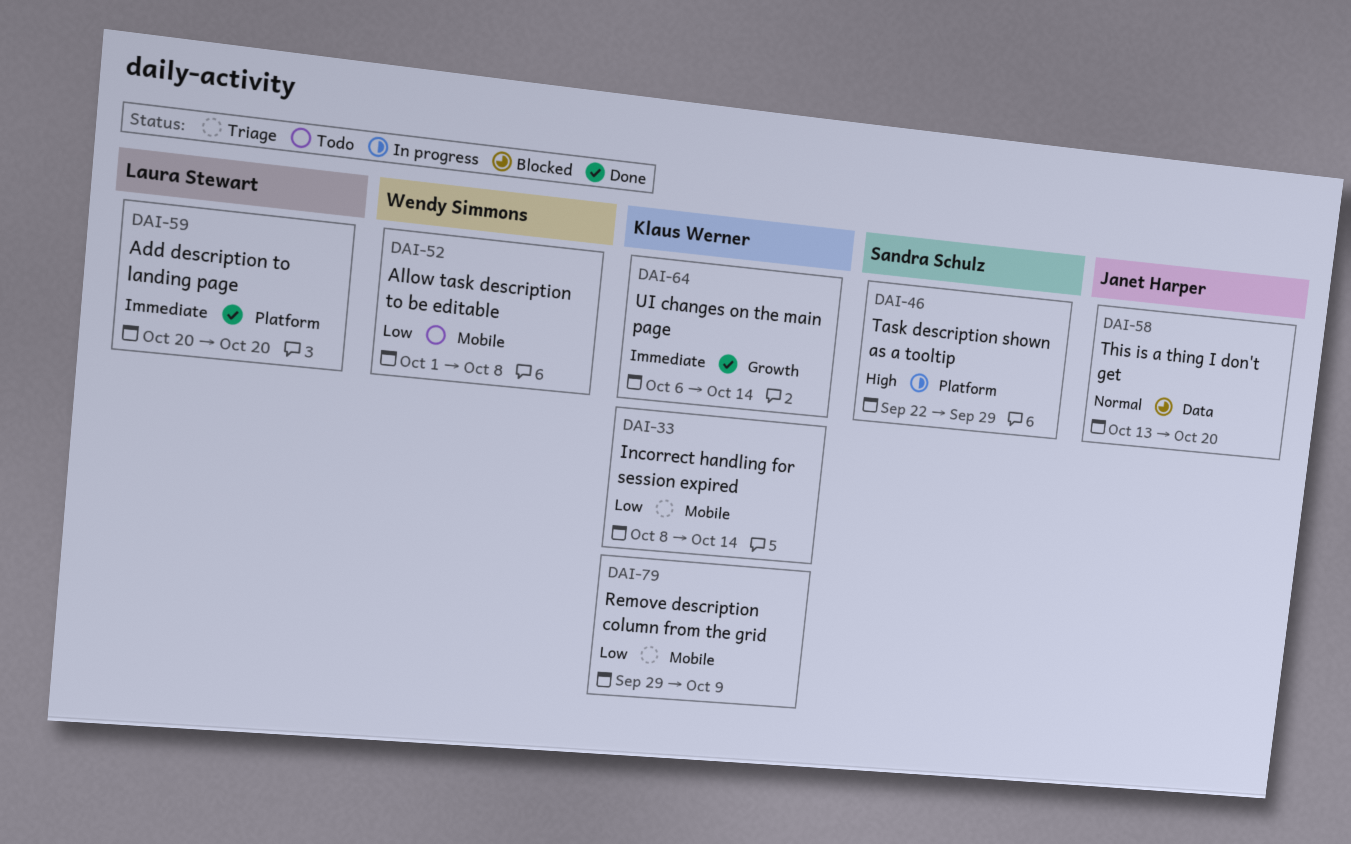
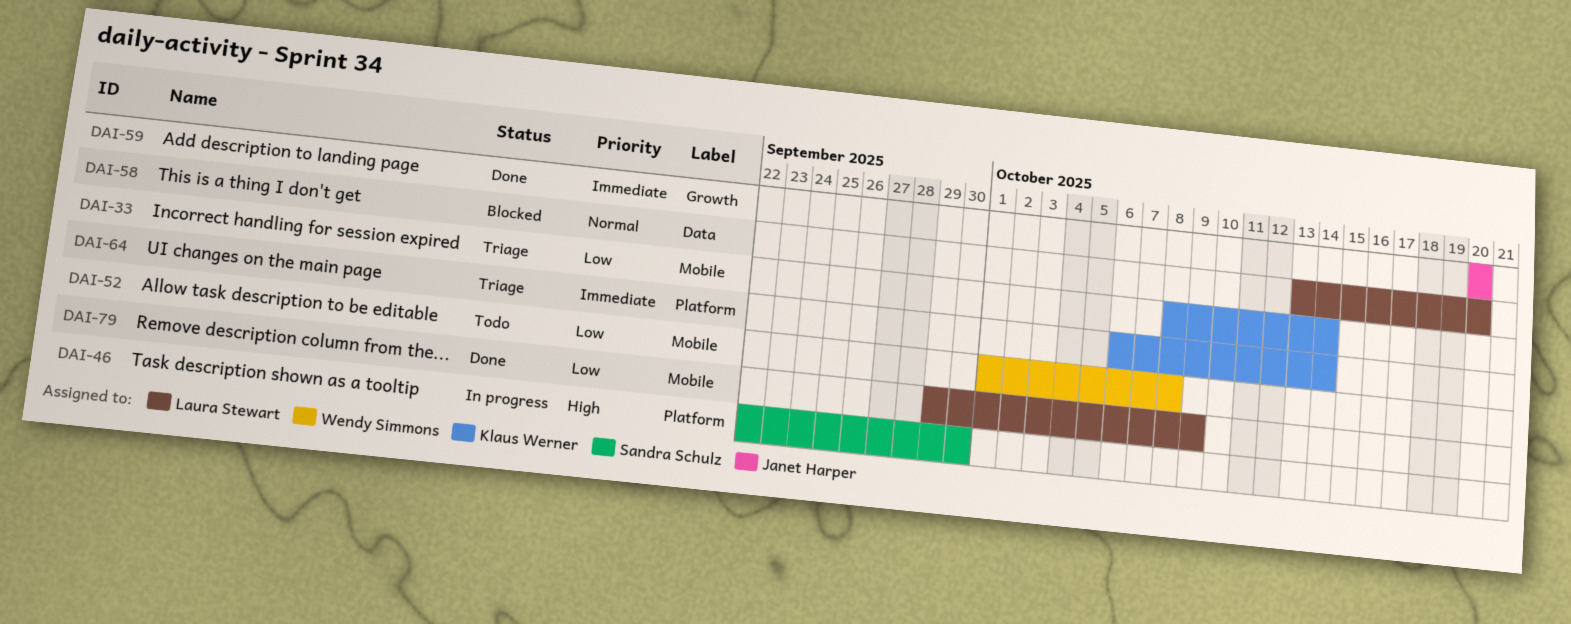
DAI-46, due: Sep 29 -> Sep 30
DAI-58, owner: Janet Harper -> Laura Stewart
DAI-59, owner: Laura Stewart -> Janet Harper
DAI-59, label: Platform -> Growth
DAI-64, status: Done -> Triage
DAI-64, label: Growth -> Platform
DAI-79, status: Triage -> Done
DAI-79, owner: Klaus Werner -> Laura Stewart

